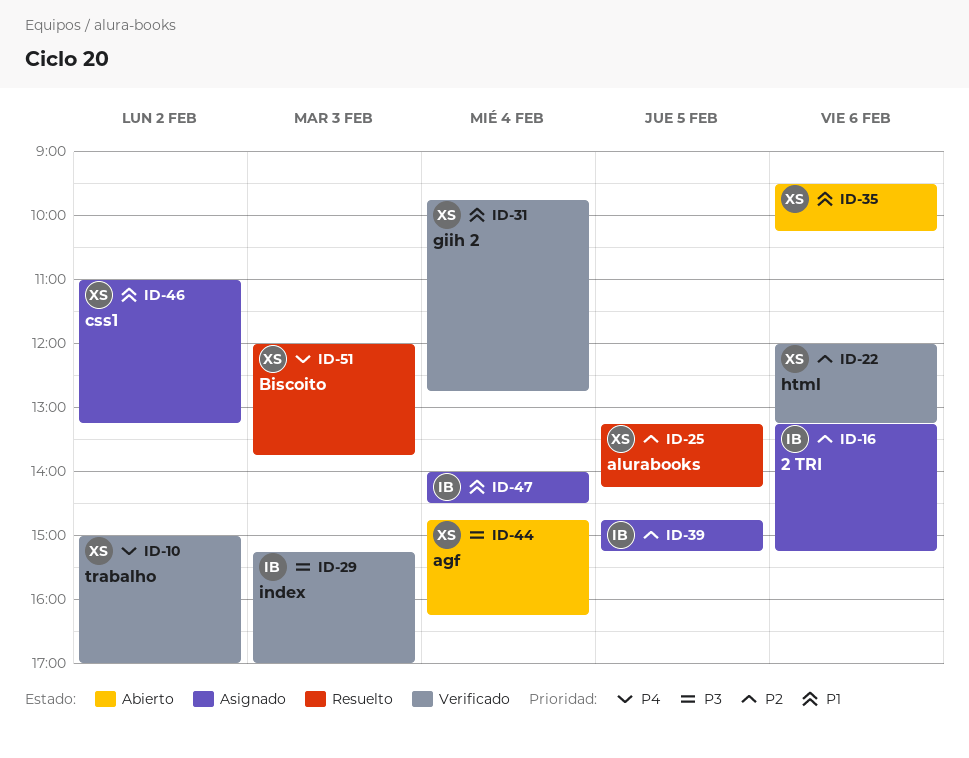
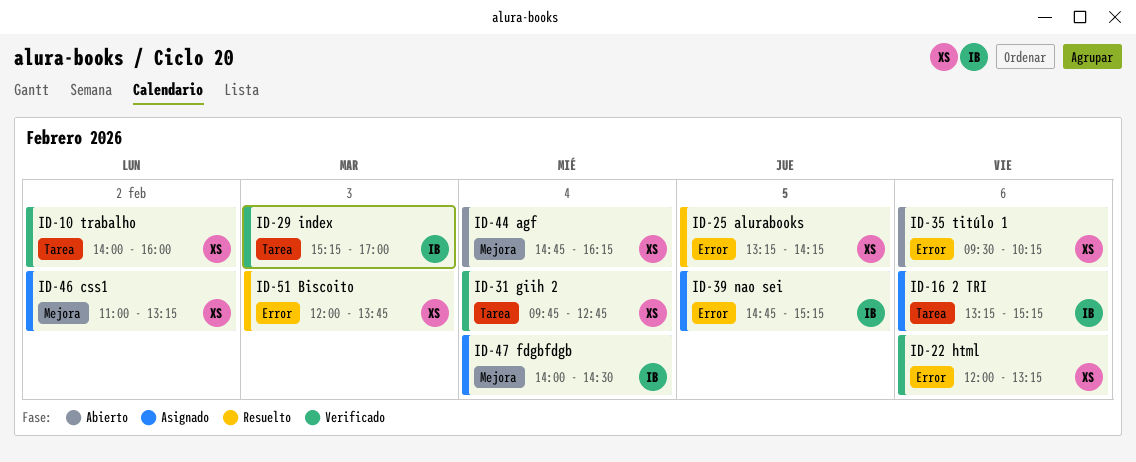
ID-10, begins: 15:00 -> 14:00
ID-10, ends: 17:00 -> 16:00

